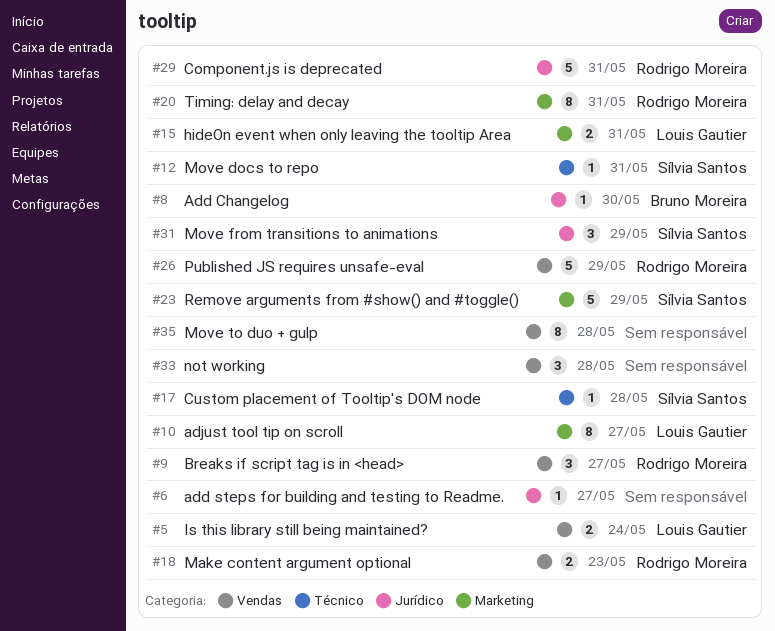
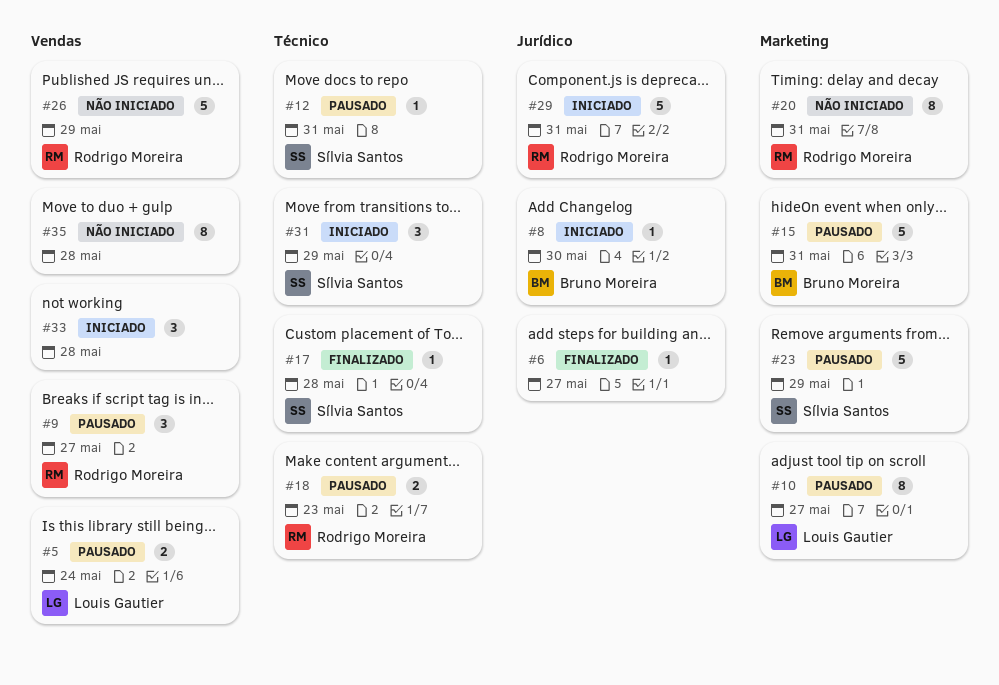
#15, owner: Louis Gautier -> Bruno Moreira
#15, estimate: 2 -> 5
#18, label: Vendas -> Técnico
#31, label: Jurídico -> Técnico

